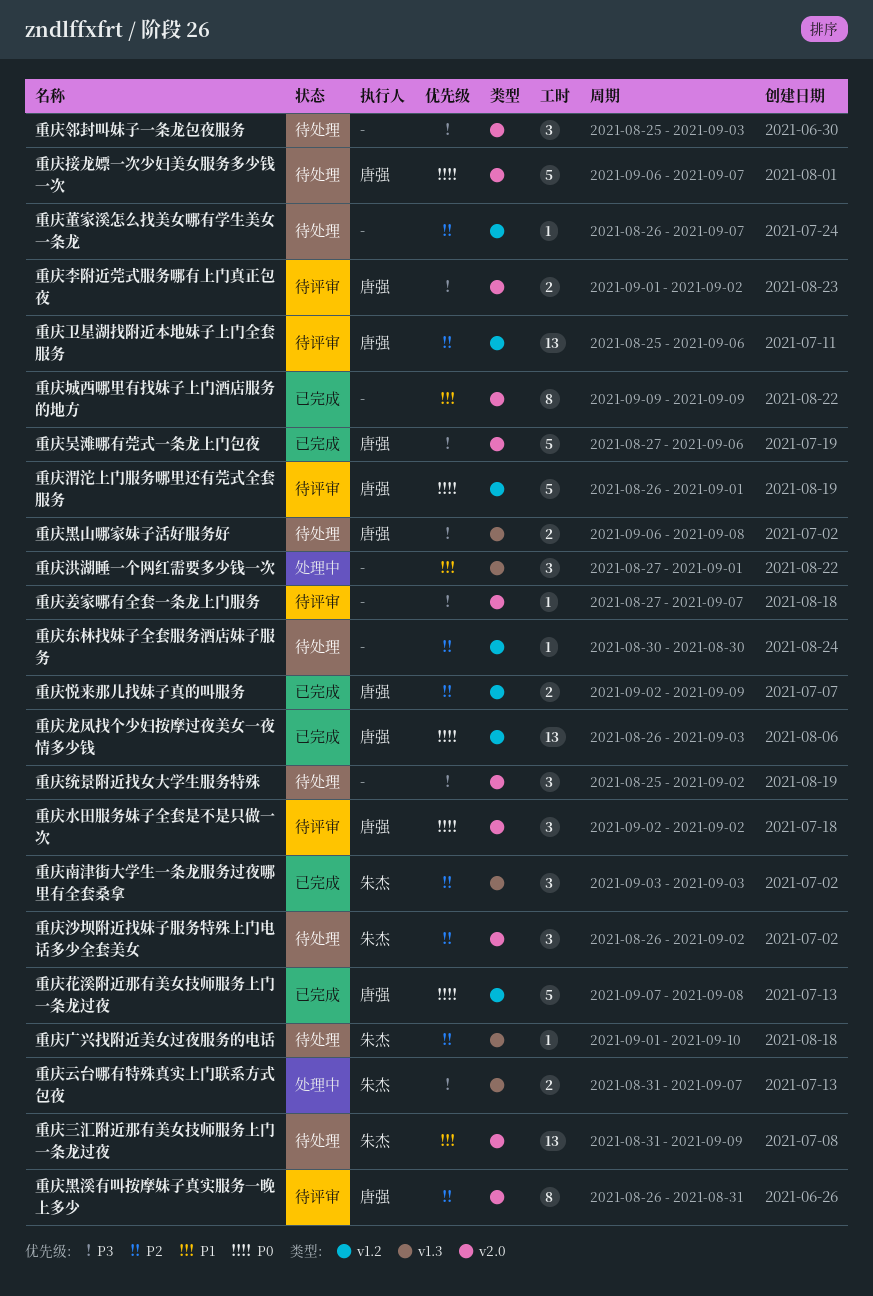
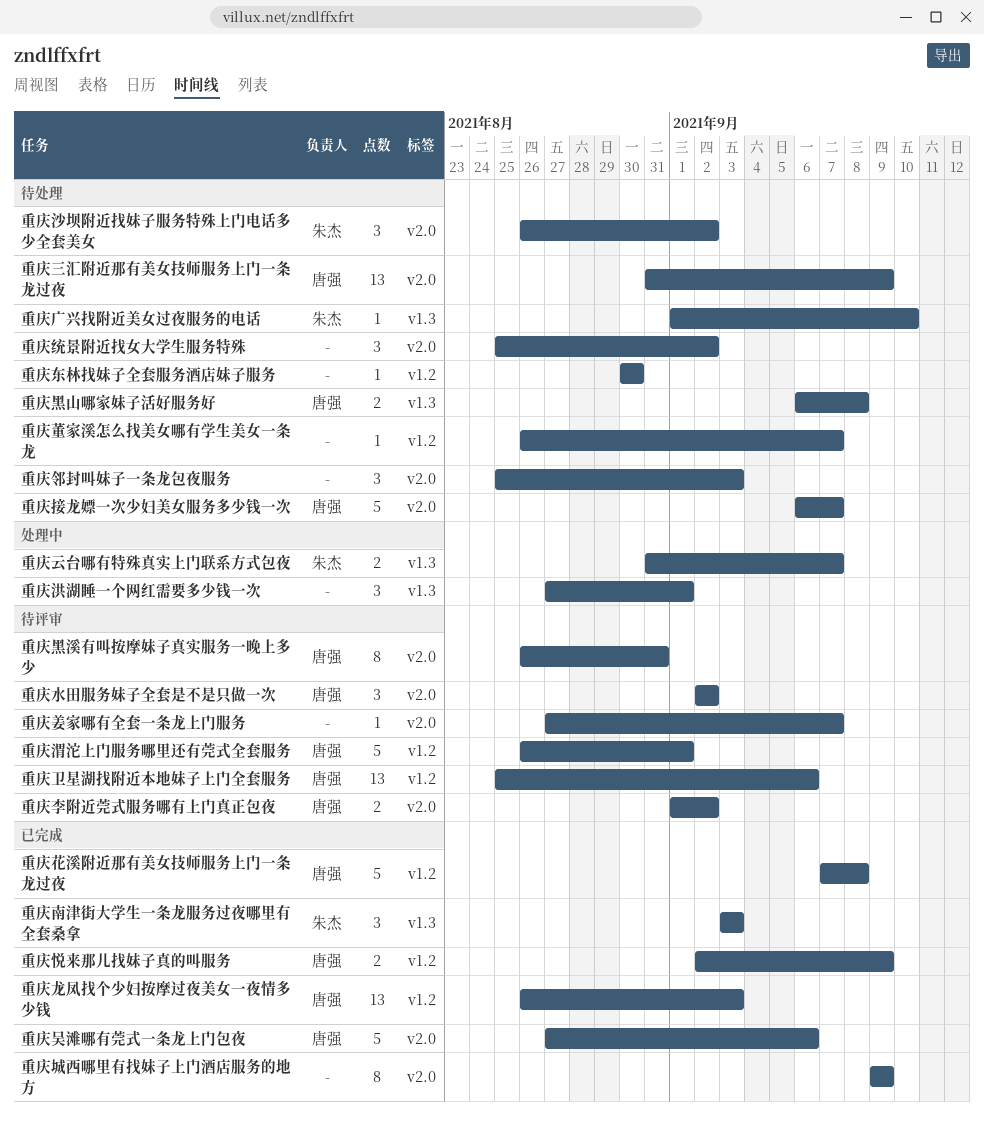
重庆三汇附近那有美女技师服务上门一条龙过夜, owner: 朱杰 -> 唐强

